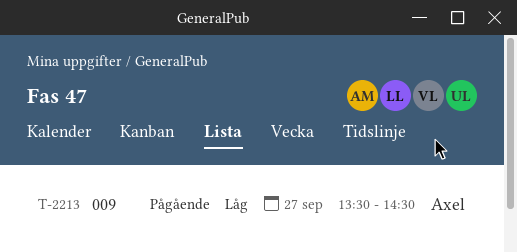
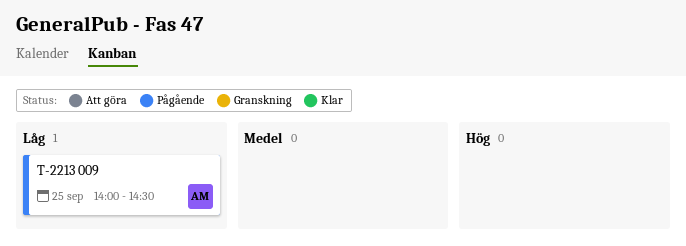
T-2213, day: Sep 27 -> Sep 25
T-2213, begins: 13:30 -> 14:00

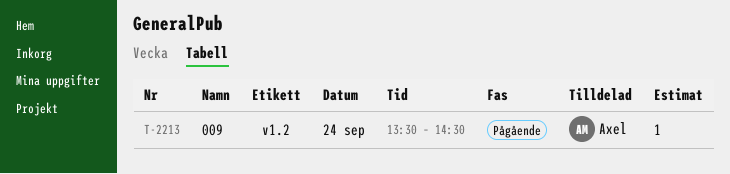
T-2213, day: Sep 25 -> Sep 24
T-2213, begins: 14:00 -> 13:30

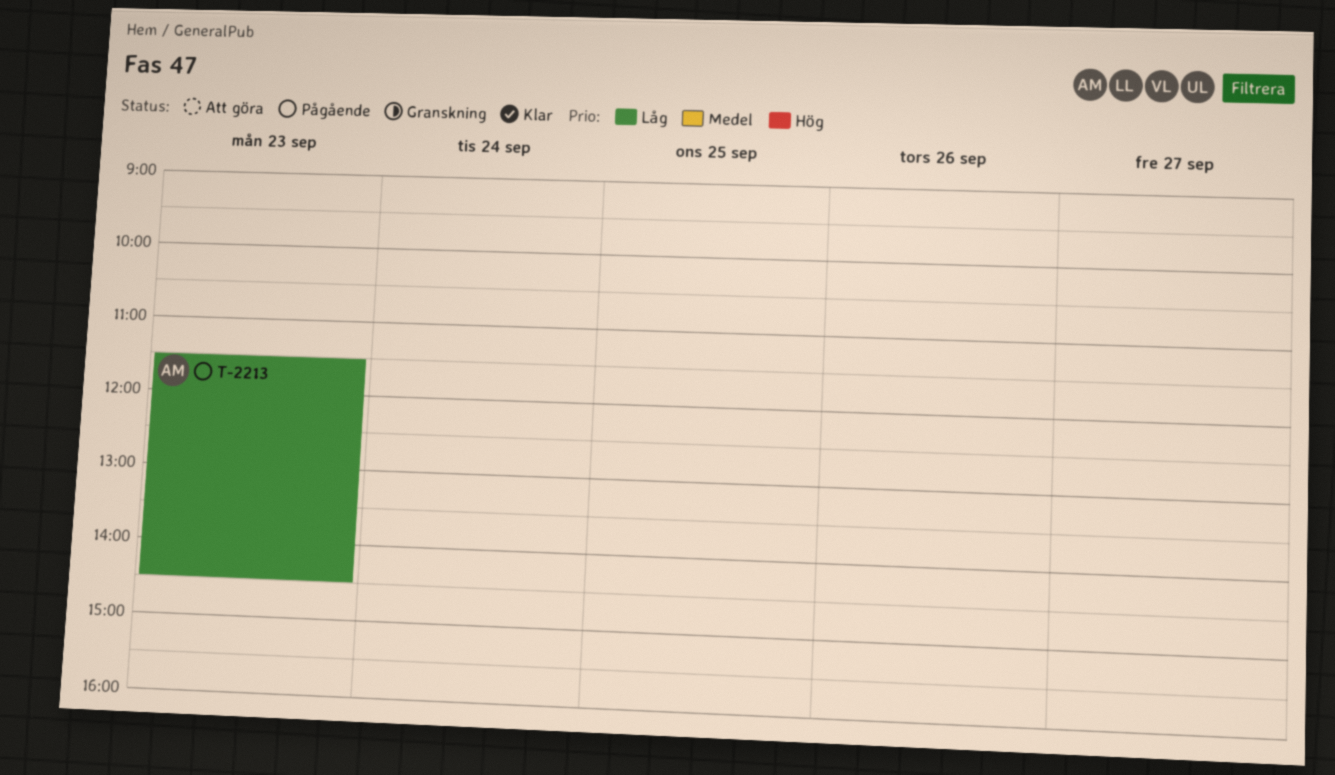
T-2213, day: Sep 24 -> Sep 23
T-2213, begins: 13:30 -> 11:30

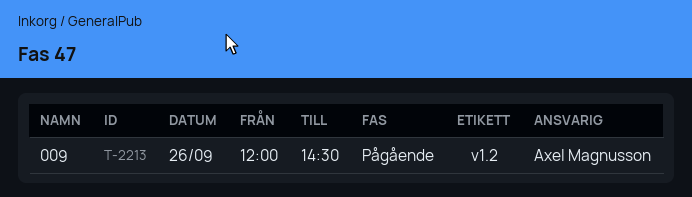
T-2213, day: Sep 23 -> Sep 26
T-2213, begins: 11:30 -> 12:00

